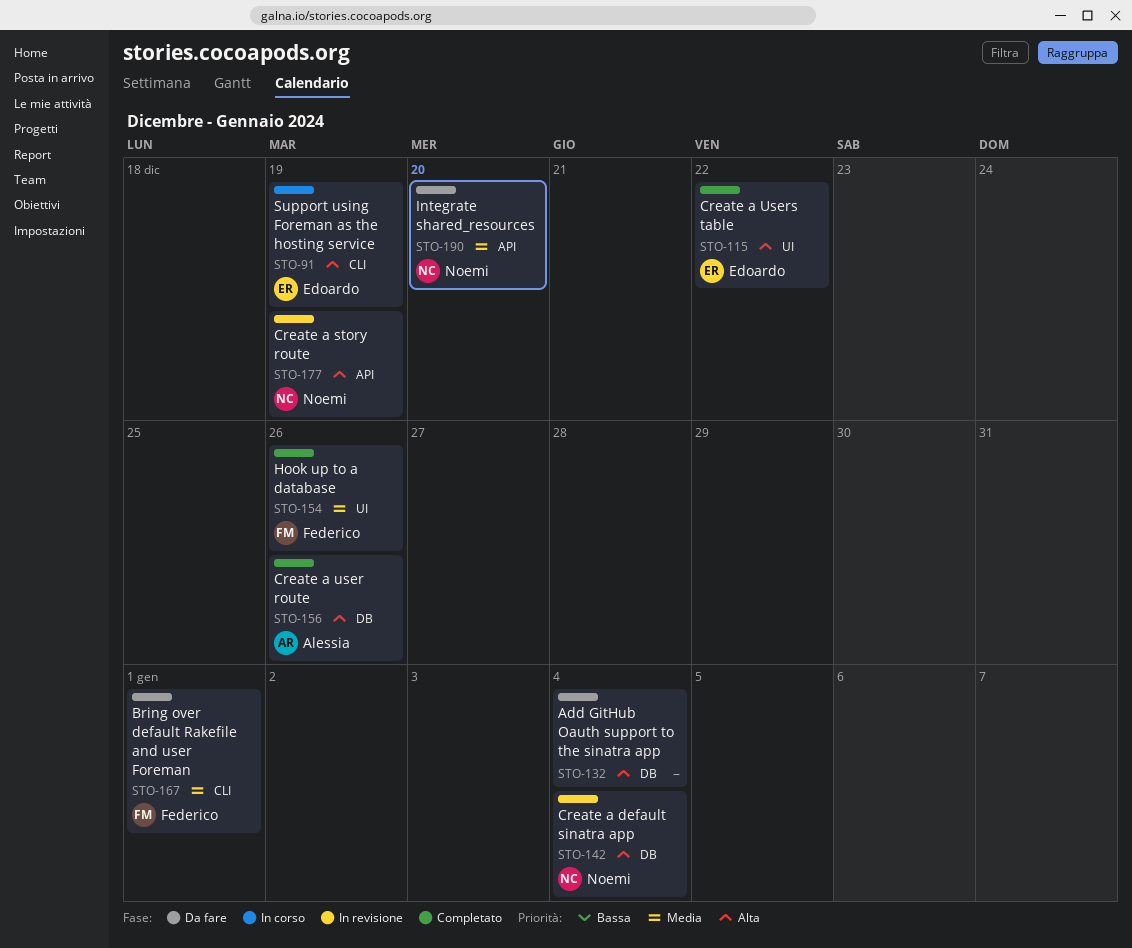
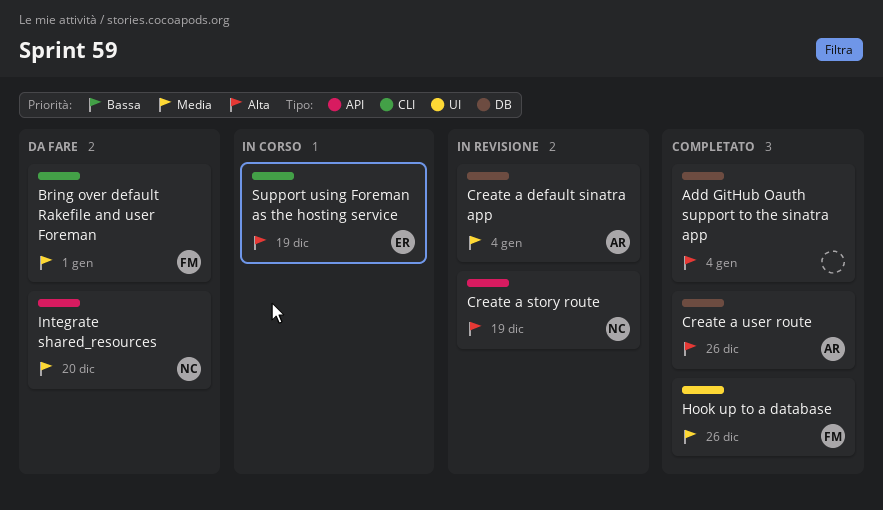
Add GitHub Oauth support to the sinatra app, status: Da fare -> Completato
Create a default sinatra app, owner: Noemi -> Alessia
Create a default sinatra app, priority: Alta -> Media
Create a Users table: present -> none

